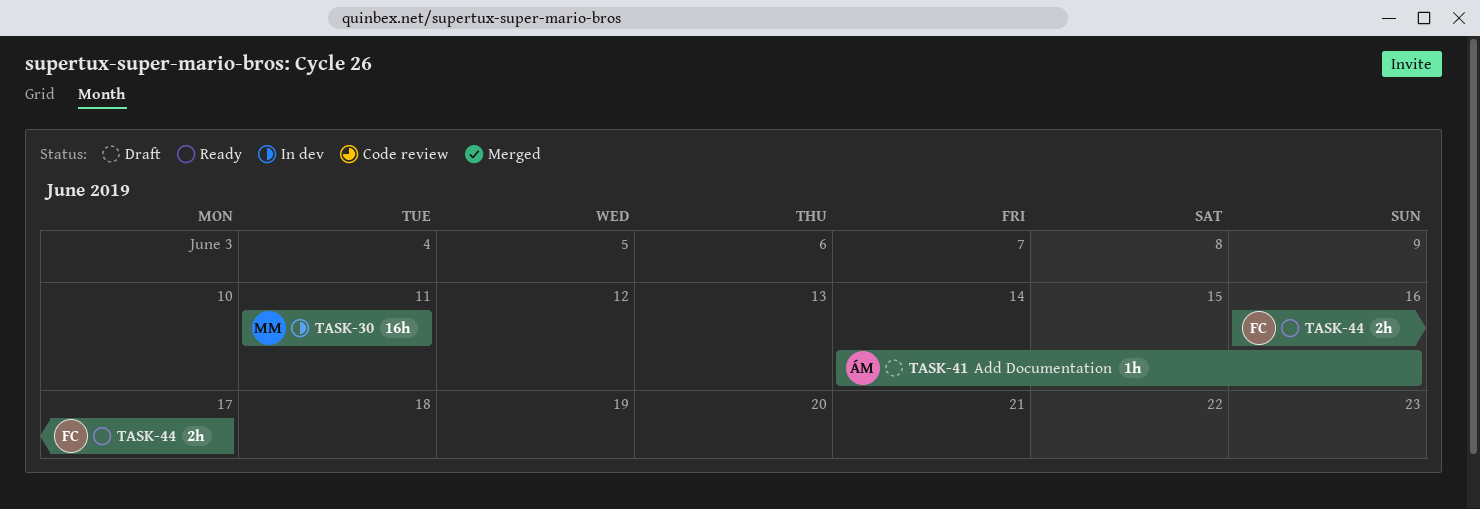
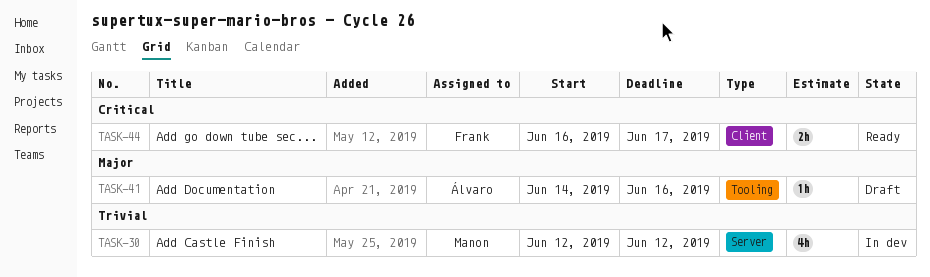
TASK-30, estimate: 16h -> 4h
TASK-30, start: Jun 11 -> Jun 12
TASK-30, due: Jun 11 -> Jun 12

